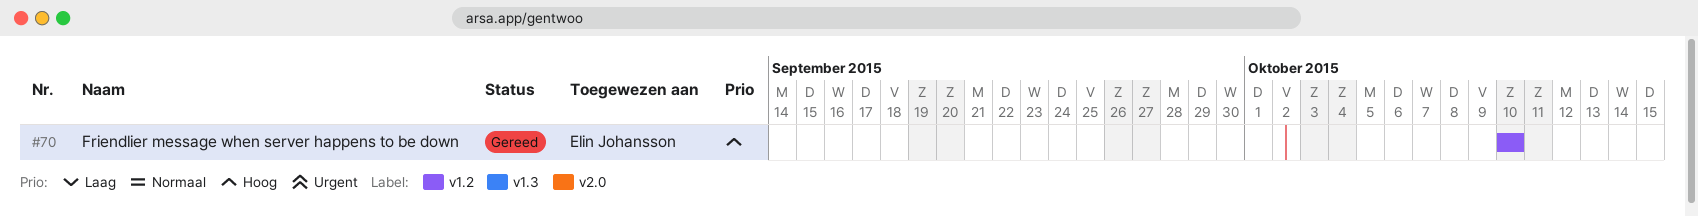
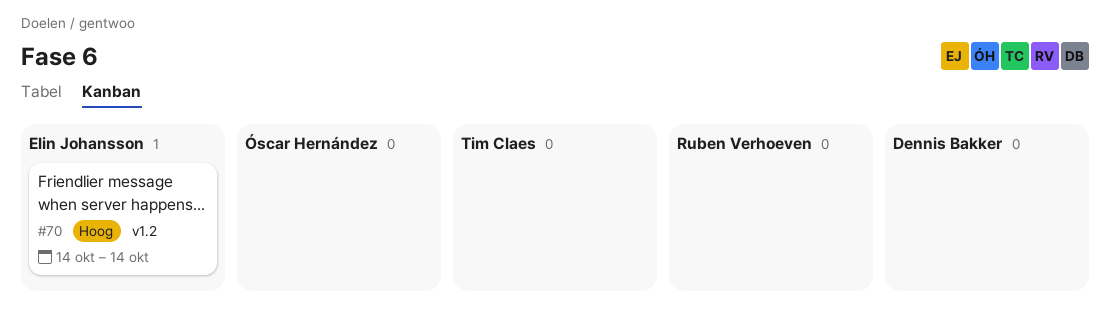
#70, start: Oct 10 -> Oct 14
#70, due: Oct 10 -> Oct 14

